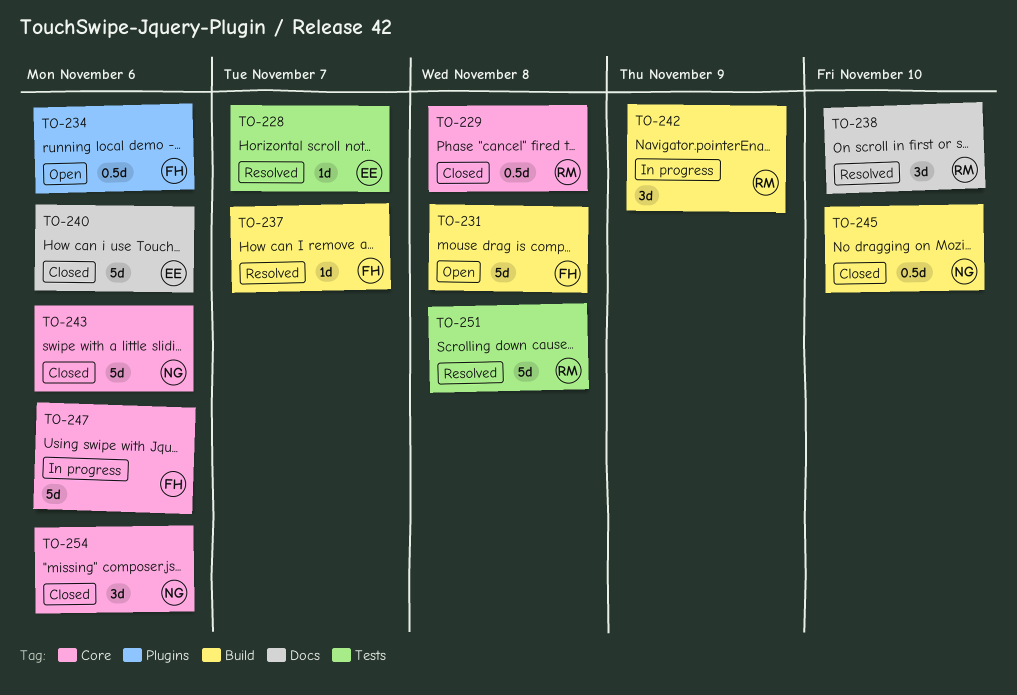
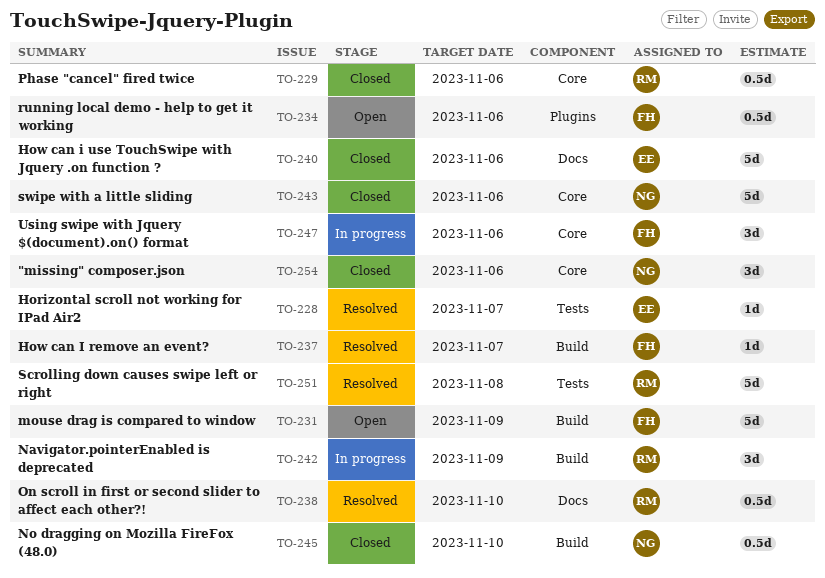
TO-229, due: Nov 8 -> Nov 6
TO-231, due: Nov 8 -> Nov 9
TO-238, estimate: 3d -> 0.5d
TO-247, estimate: 5d -> 3d

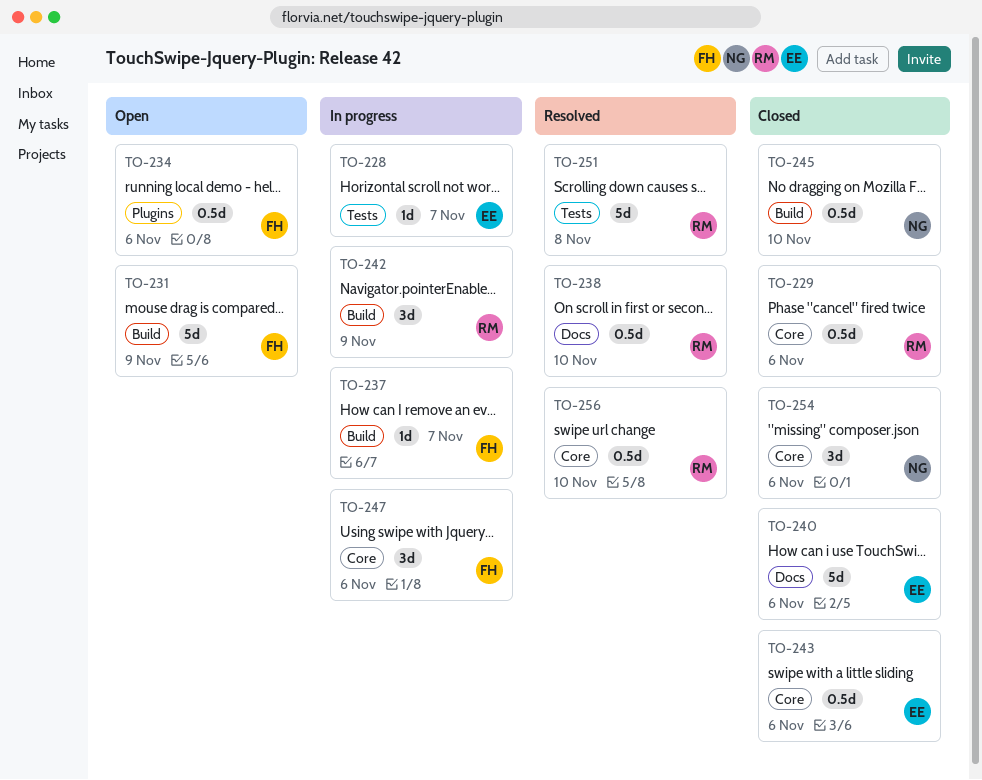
TO-228, status: Resolved -> In progress
TO-237, status: Resolved -> In progress
TO-243, owner: NG -> EE
TO-243, estimate: 5d -> 0.5d
TO-256: none -> present

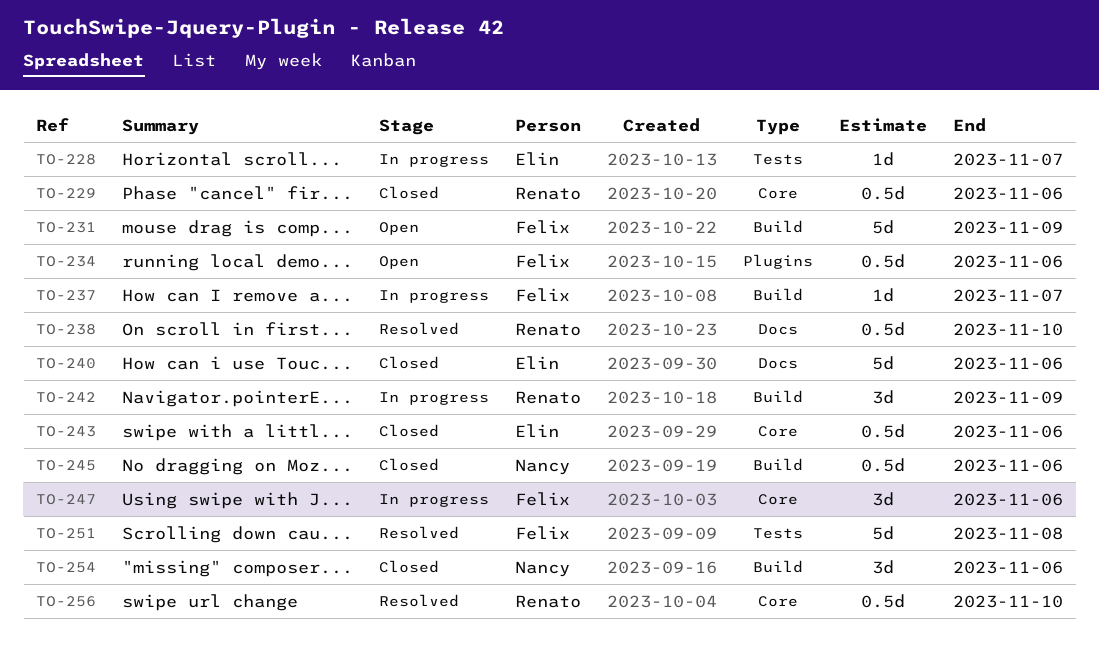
TO-245, due: Nov 10 -> Nov 6
TO-251, owner: Renato -> Felix
TO-254, label: Core -> Build

